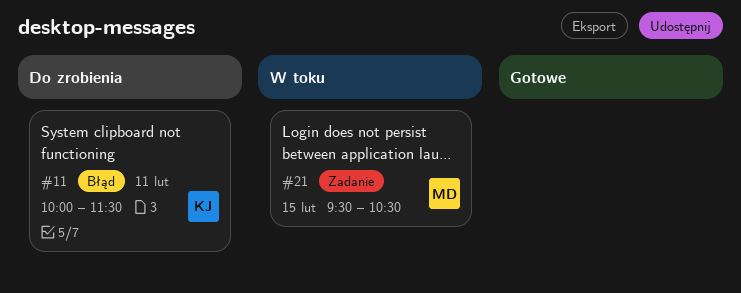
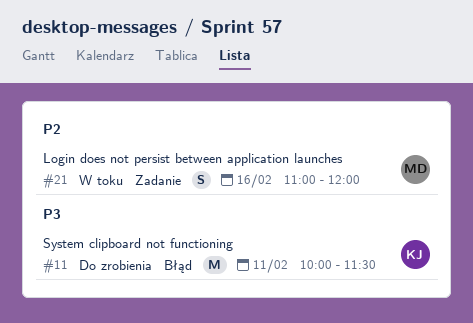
#21, day: Feb 15 -> Feb 16
#21, begins: 09:30 -> 11:00
#21, ends: 10:30 -> 12:00

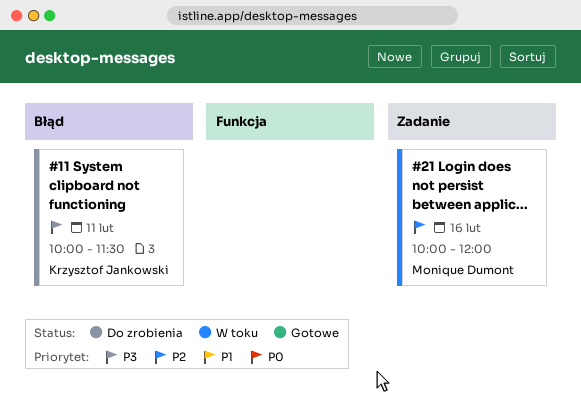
#21, begins: 11:00 -> 10:00

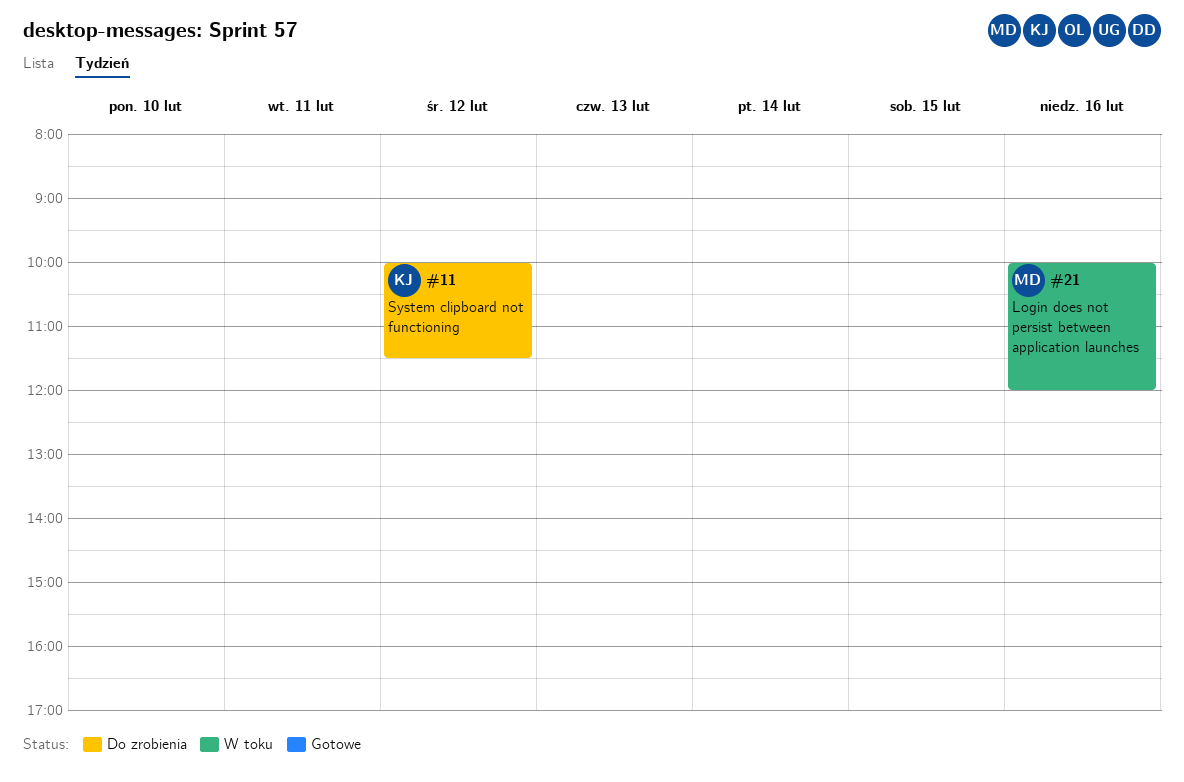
#11, day: Feb 11 -> Feb 12

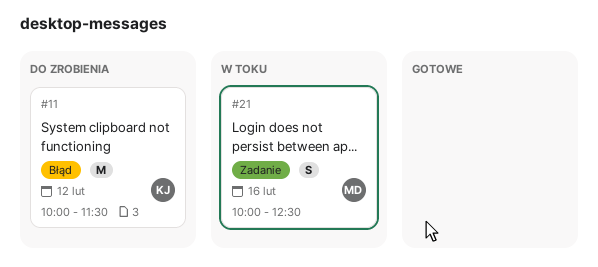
#21, ends: 12:00 -> 12:30

